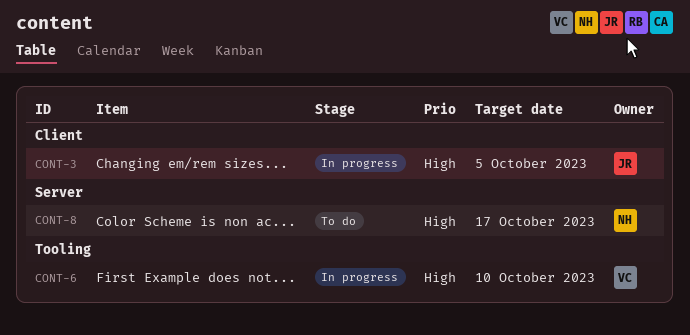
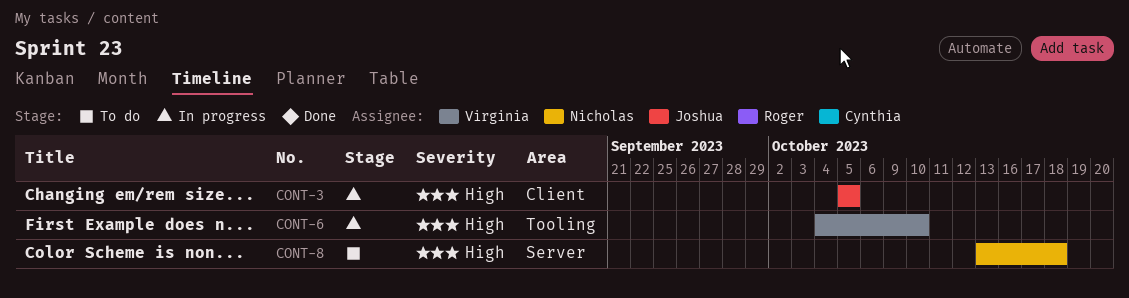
CONT-8, due: Oct 17 -> Oct 18

